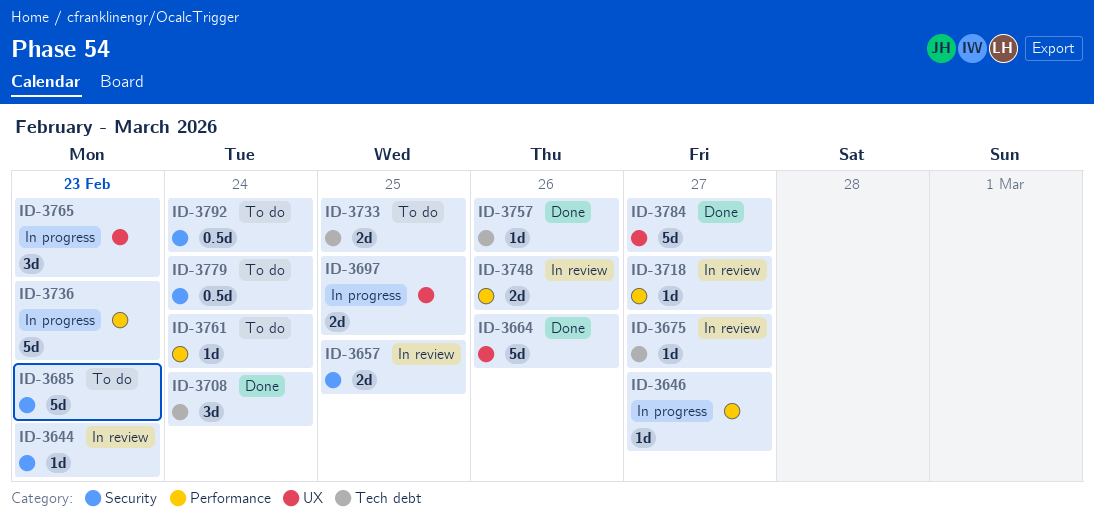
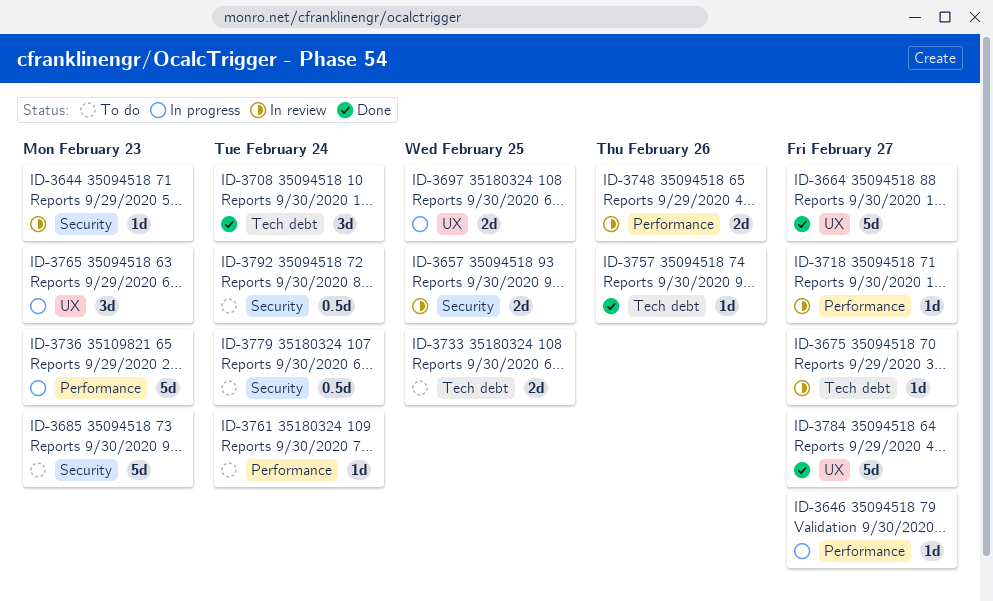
ID-3664, due: Feb 26 -> Feb 27

